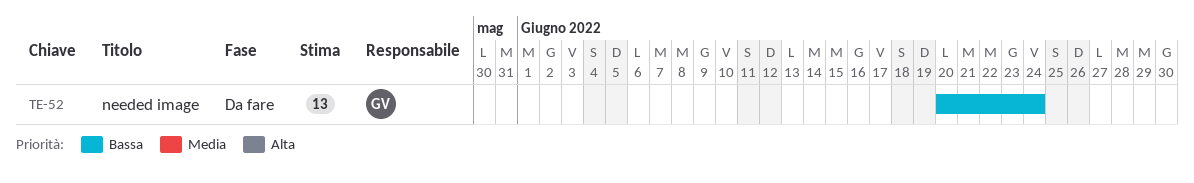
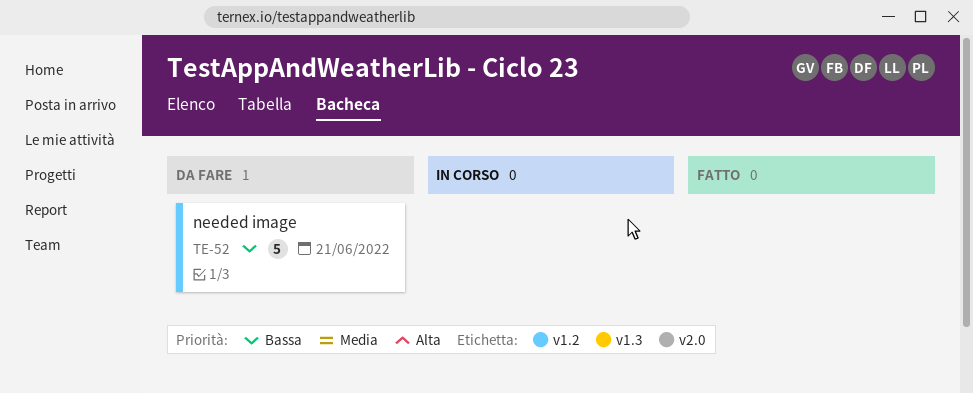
TE-52, estimate: 13 -> 5
TE-52, due: Jun 24 -> Jun 21

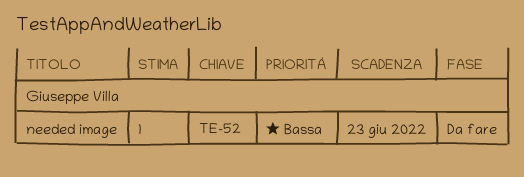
TE-52, estimate: 5 -> 1
TE-52, due: Jun 21 -> Jun 23

